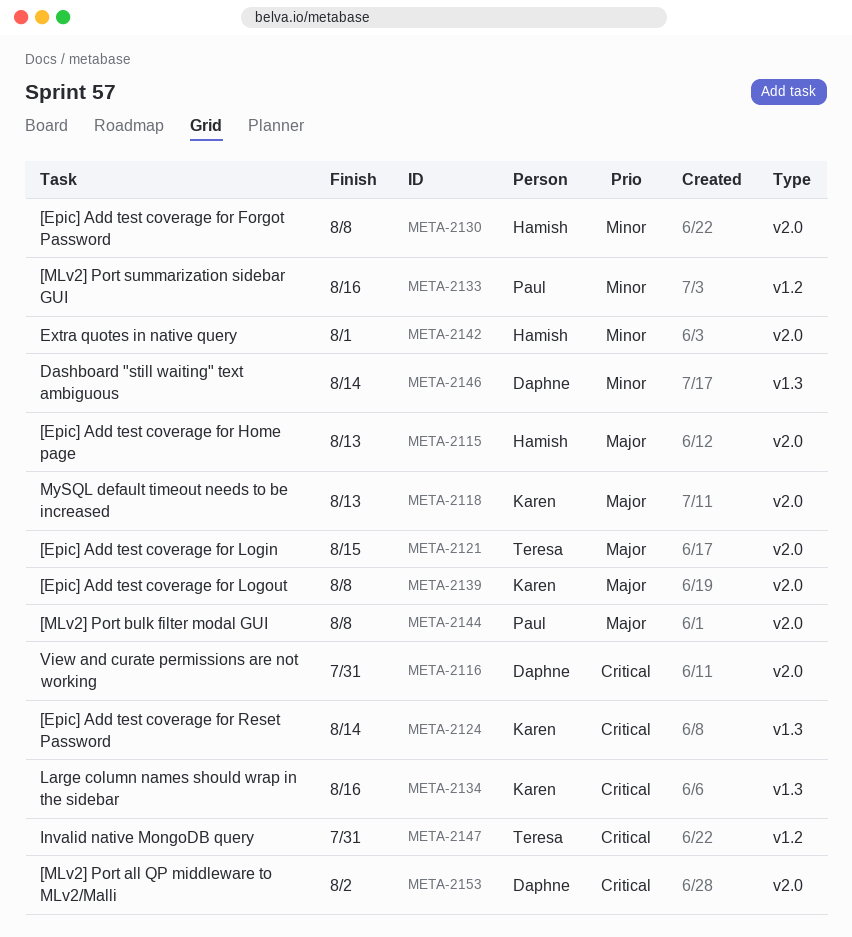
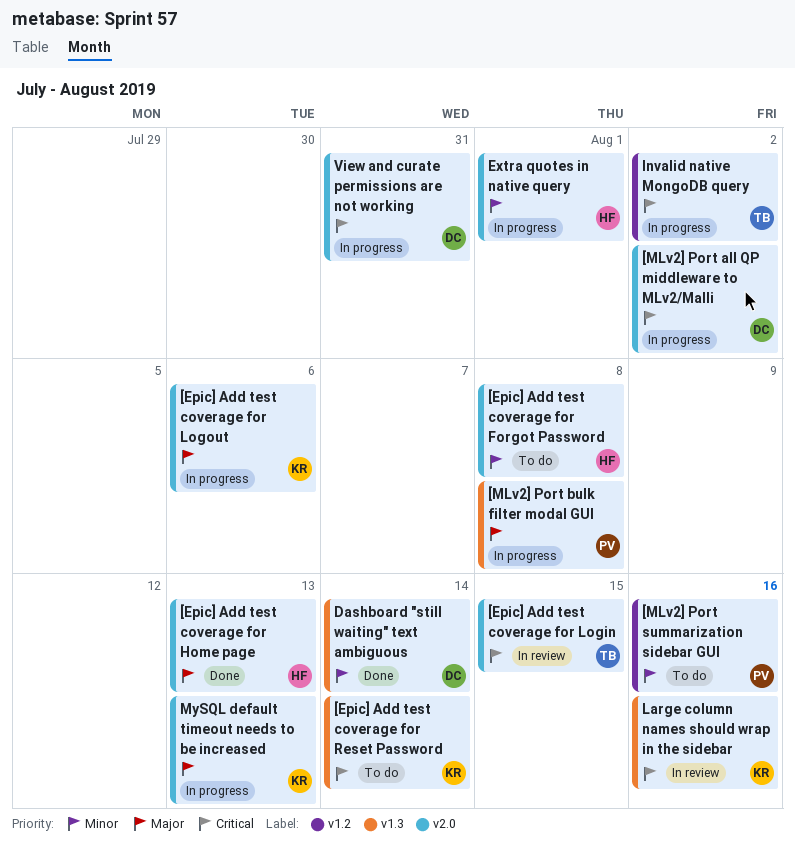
[Epic] Add test coverage for Login, priority: Major -> Critical
[Epic] Add test coverage for Logout, due: Aug 8 -> Aug 6
[MLv2] Port bulk filter modal GUI, label: v2.0 -> v1.3
Invalid native MongoDB query, due: Jul 31 -> Aug 2

